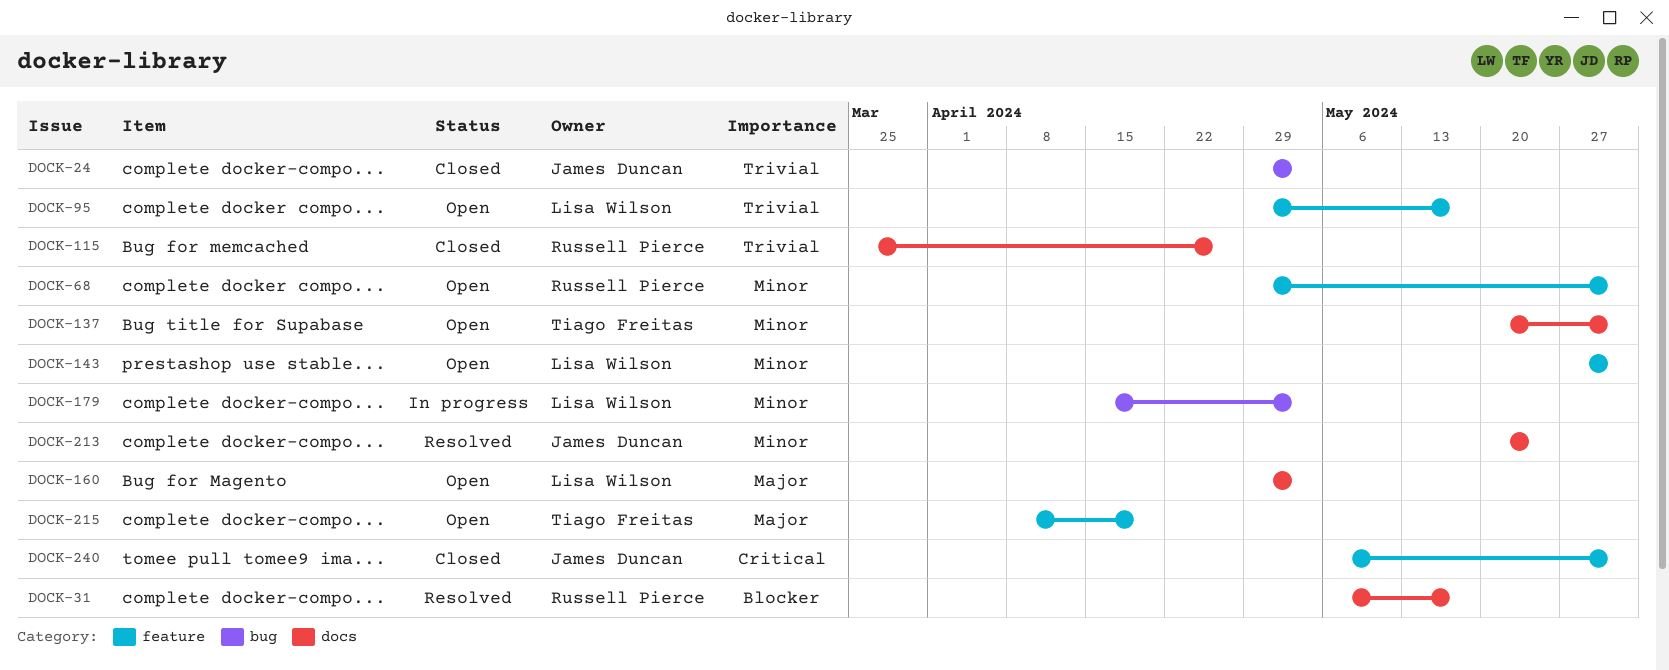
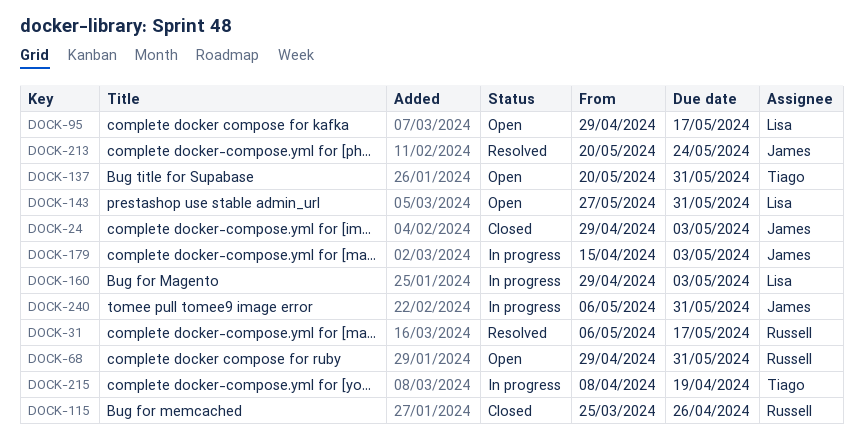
DOCK-160, status: Open -> In progress
DOCK-179, owner: Lisa Wilson -> James Duncan
DOCK-215, status: Open -> In progress
DOCK-240, status: Closed -> In progress

